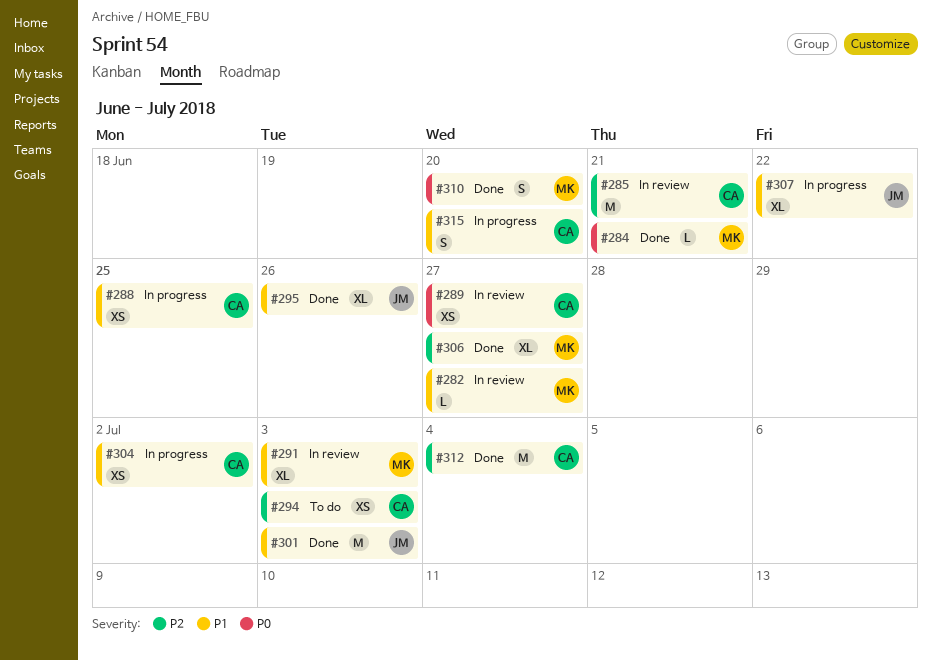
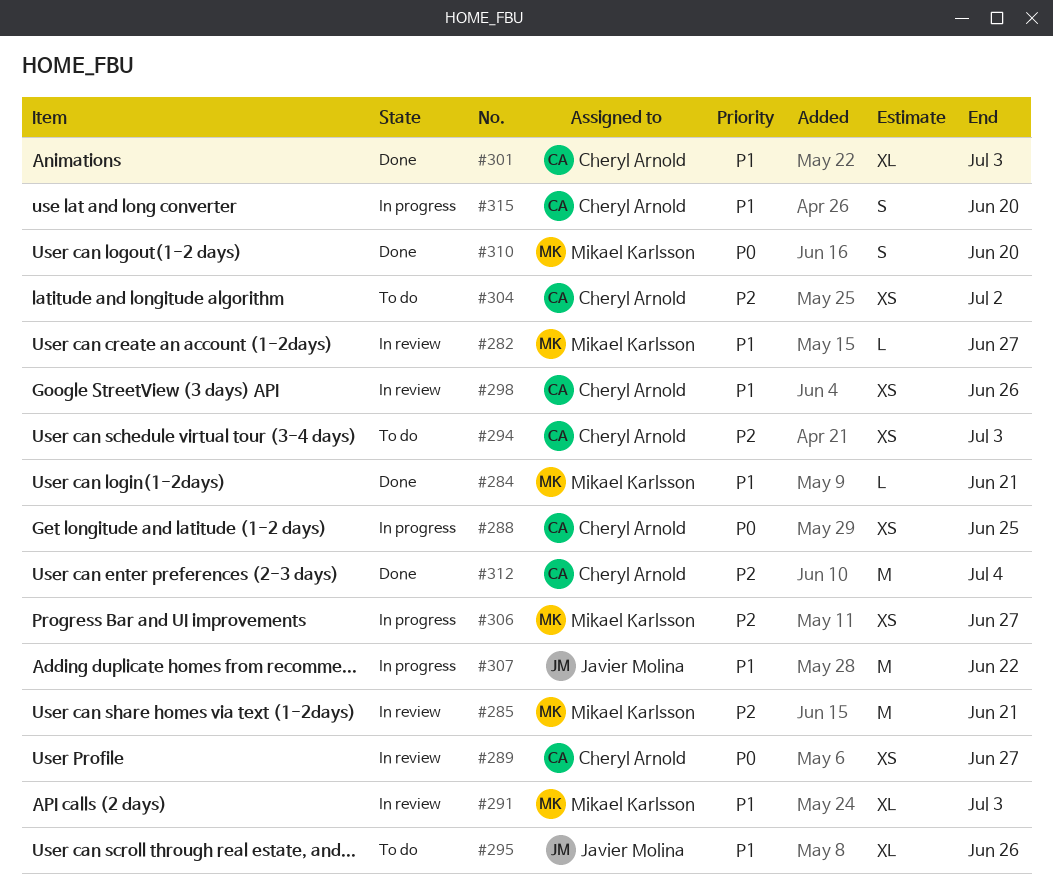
#284, priority: P0 -> P1
#285, owner: Cheryl Arnold -> Mikael Karlsson
#288, priority: P1 -> P0
#295, status: Done -> To do
#298: none -> present
#301, owner: Javier Molina -> Cheryl Arnold
#301, estimate: M -> XL
#304, status: In progress -> To do
#304, priority: P1 -> P2
#306, status: Done -> In progress
#306, estimate: XL -> XS
#307, estimate: XL -> M

